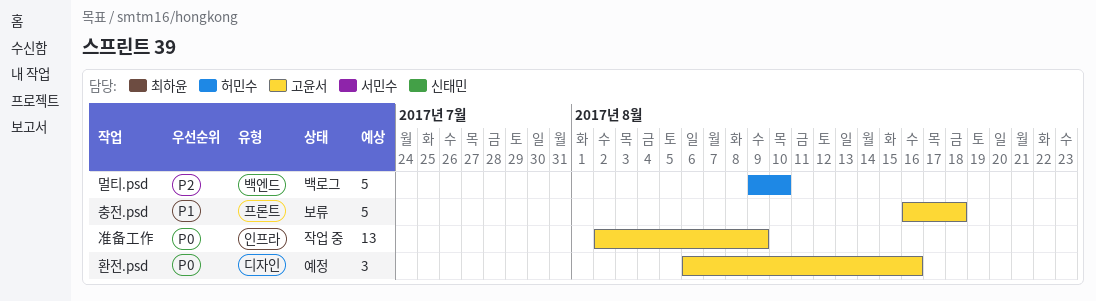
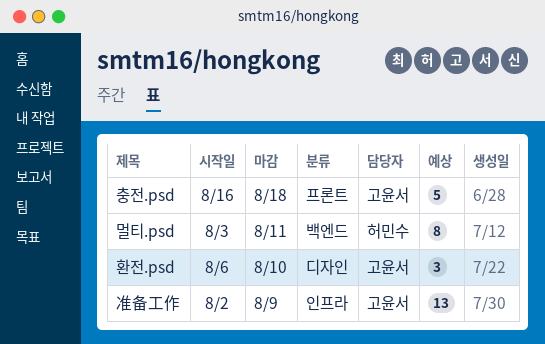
멀티.psd, estimate: 5 -> 8
멀티.psd, start: Aug 9 -> Aug 3
멀티.psd, due: Aug 10 -> Aug 11
환전.psd, due: Aug 16 -> Aug 10

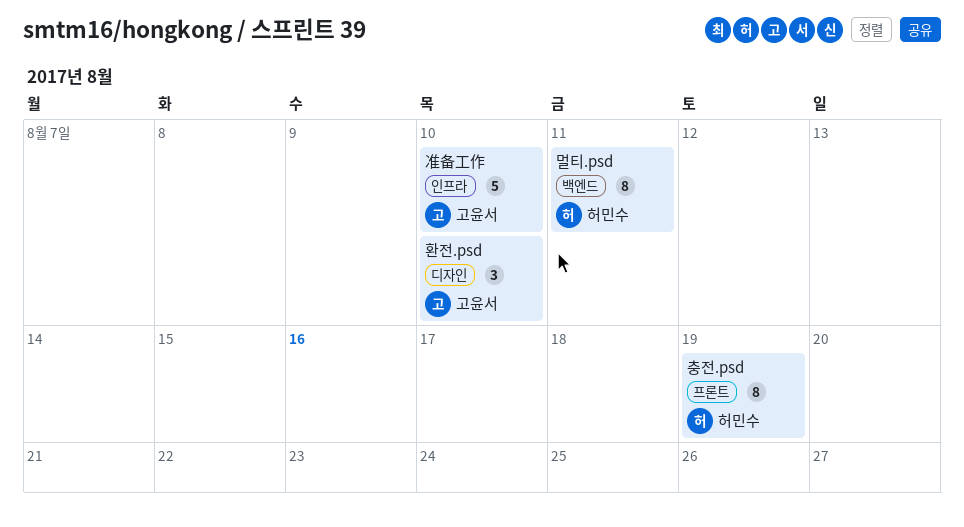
准备工作, estimate: 13 -> 5
准备工作, due: Aug 9 -> Aug 10
충전.psd, owner: 고윤서 -> 허민수
충전.psd, estimate: 5 -> 8
충전.psd, due: Aug 18 -> Aug 19

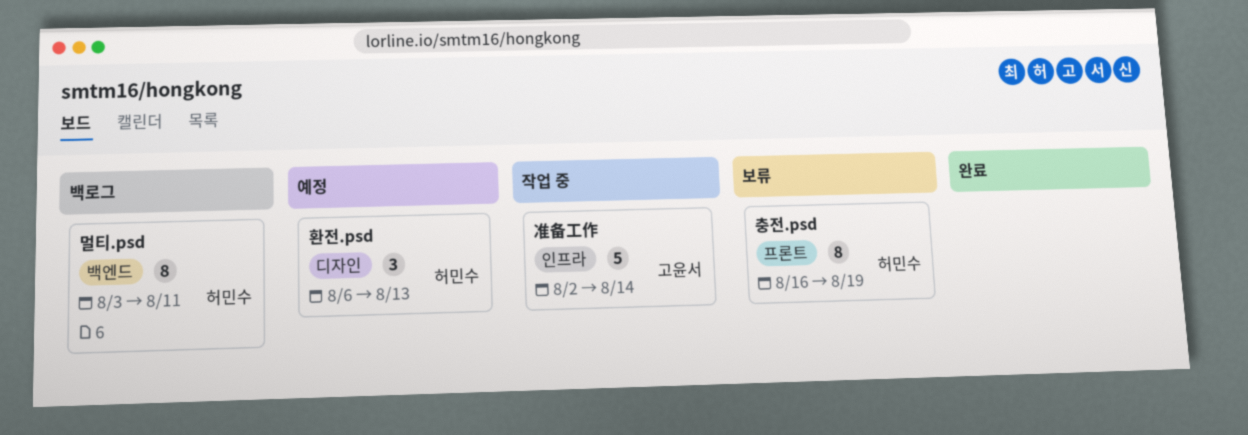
准备工作, due: Aug 10 -> Aug 14
환전.psd, owner: 고윤서 -> 허민수
환전.psd, due: Aug 10 -> Aug 13

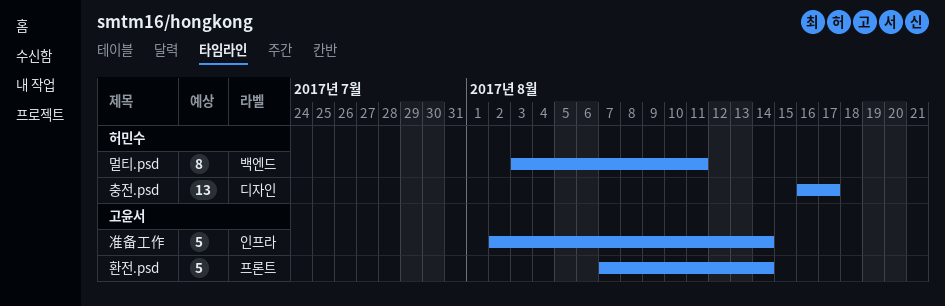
충전.psd, label: 프론트 -> 디자인
충전.psd, estimate: 8 -> 13
충전.psd, due: Aug 19 -> Aug 17
환전.psd, owner: 허민수 -> 고윤서
환전.psd, label: 디자인 -> 프론트
환전.psd, estimate: 3 -> 5
환전.psd, start: Aug 6 -> Aug 7
환전.psd, due: Aug 13 -> Aug 14

